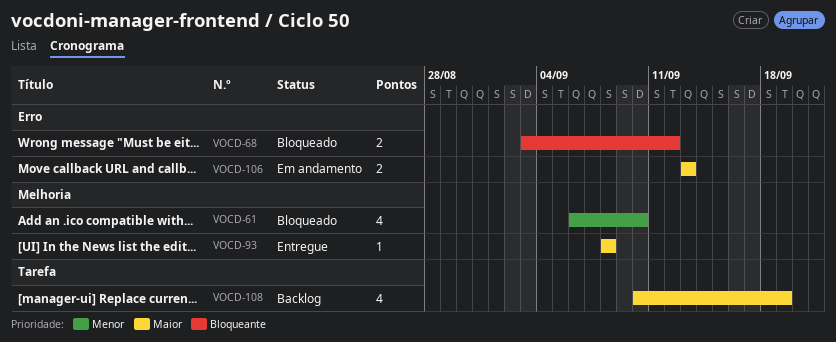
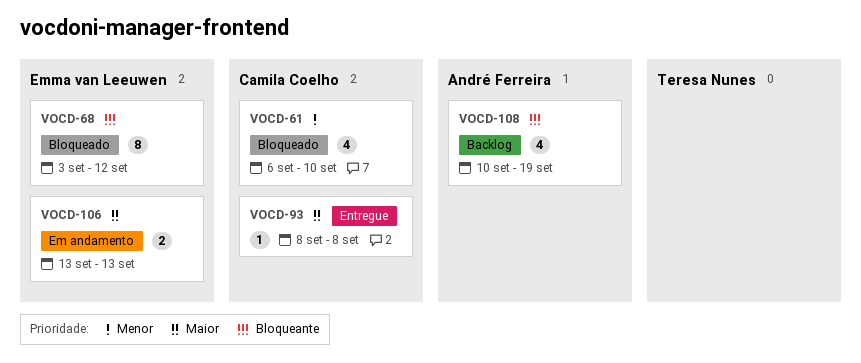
VOCD-68, estimate: 2 -> 8
VOCD-108, priority: Maior -> Bloqueante

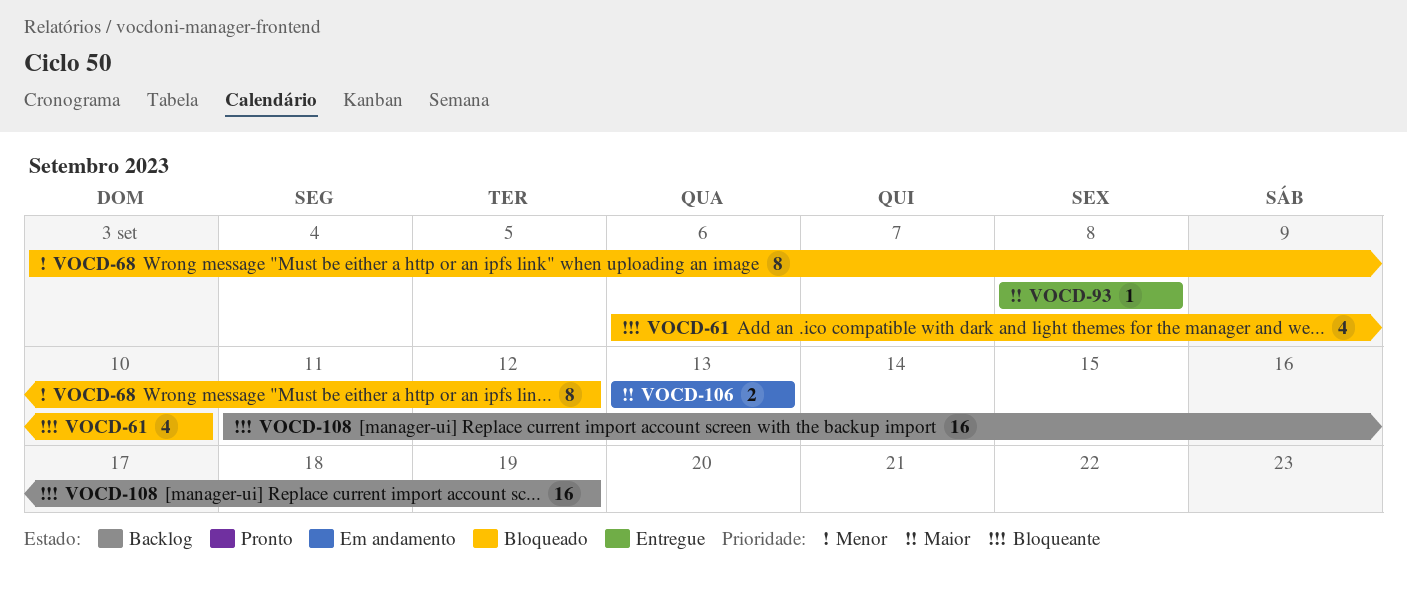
VOCD-61, priority: Menor -> Bloqueante
VOCD-68, priority: Bloqueante -> Menor
VOCD-108, estimate: 4 -> 16
VOCD-108, start: Sep 10 -> Sep 11

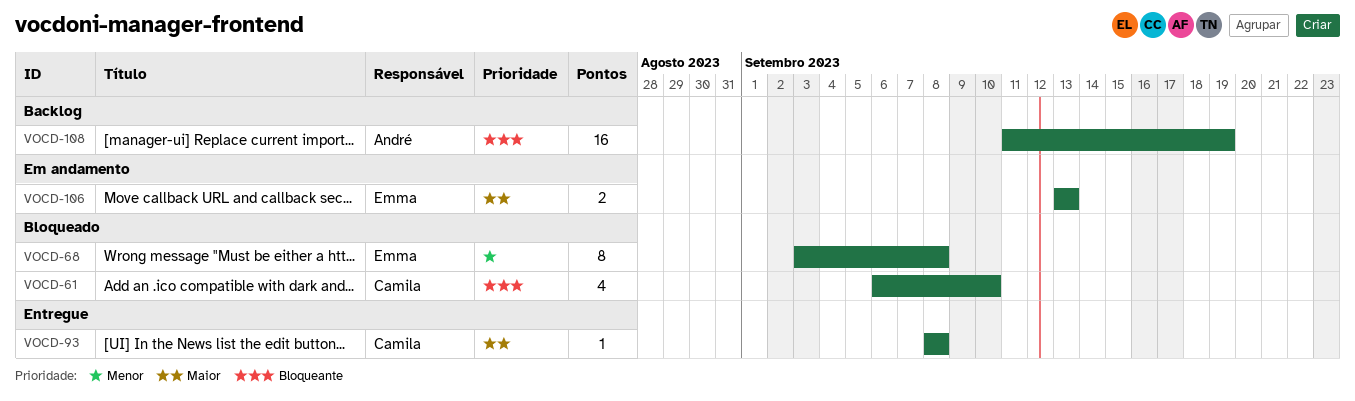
VOCD-68, due: Sep 12 -> Sep 8

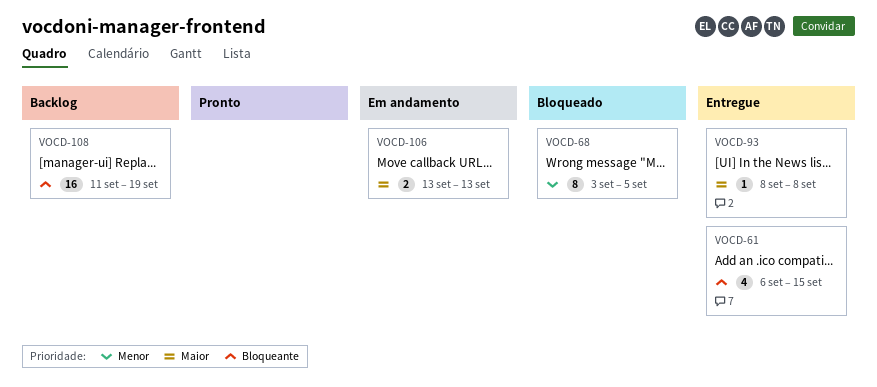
VOCD-61, status: Bloqueado -> Entregue
VOCD-61, due: Sep 10 -> Sep 15
VOCD-68, due: Sep 8 -> Sep 5

